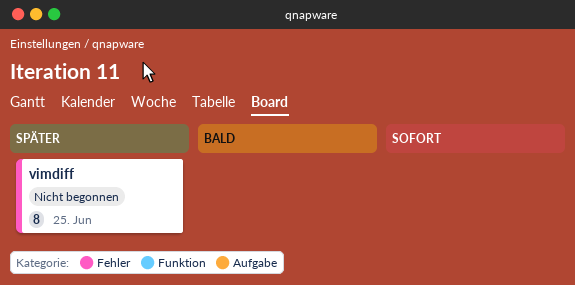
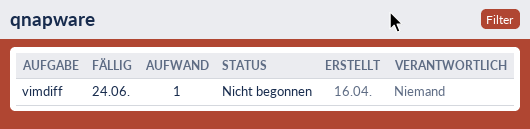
vimdiff, estimate: 8 -> 1
vimdiff, due: Jun 25 -> Jun 24

